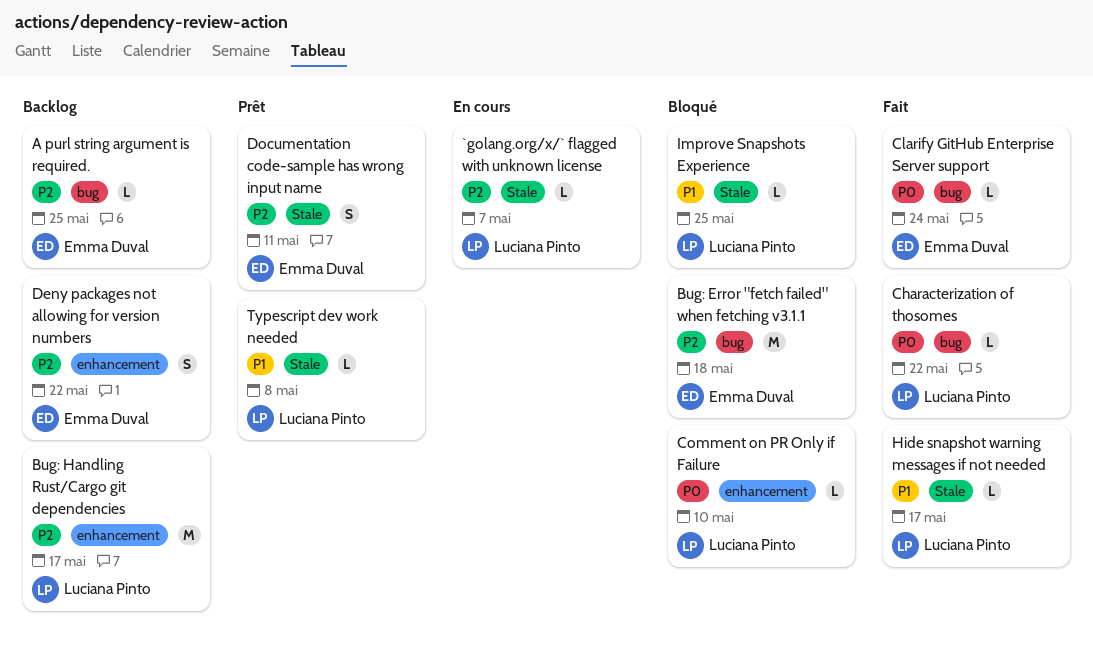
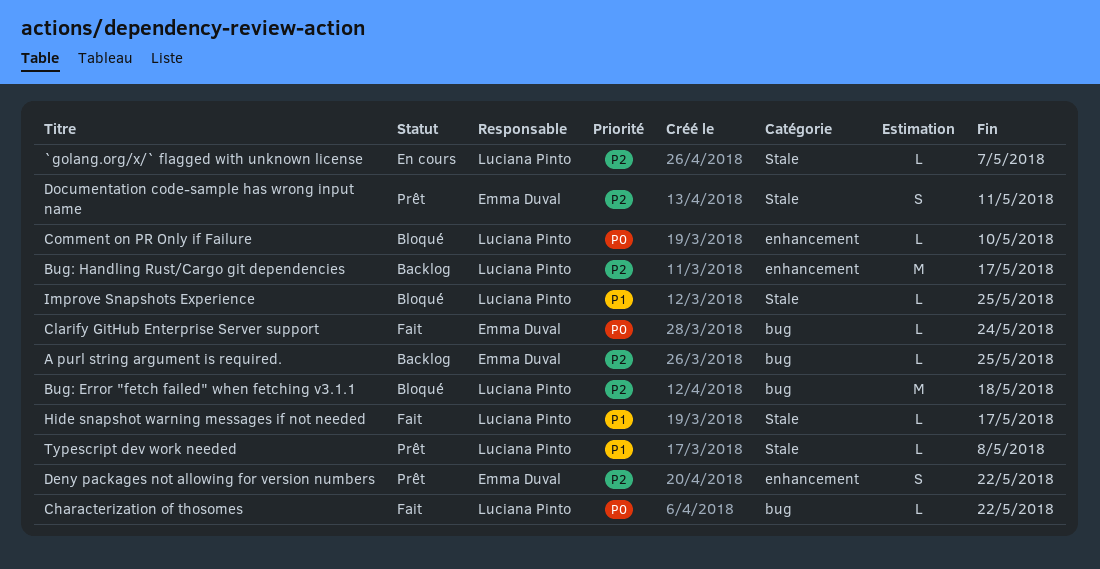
Bug: Error "fetch failed" when fetching v3.1.1, owner: Emma Duval -> Luciana Pinto
Deny packages not allowing for version numbers, status: Backlog -> Prêt

